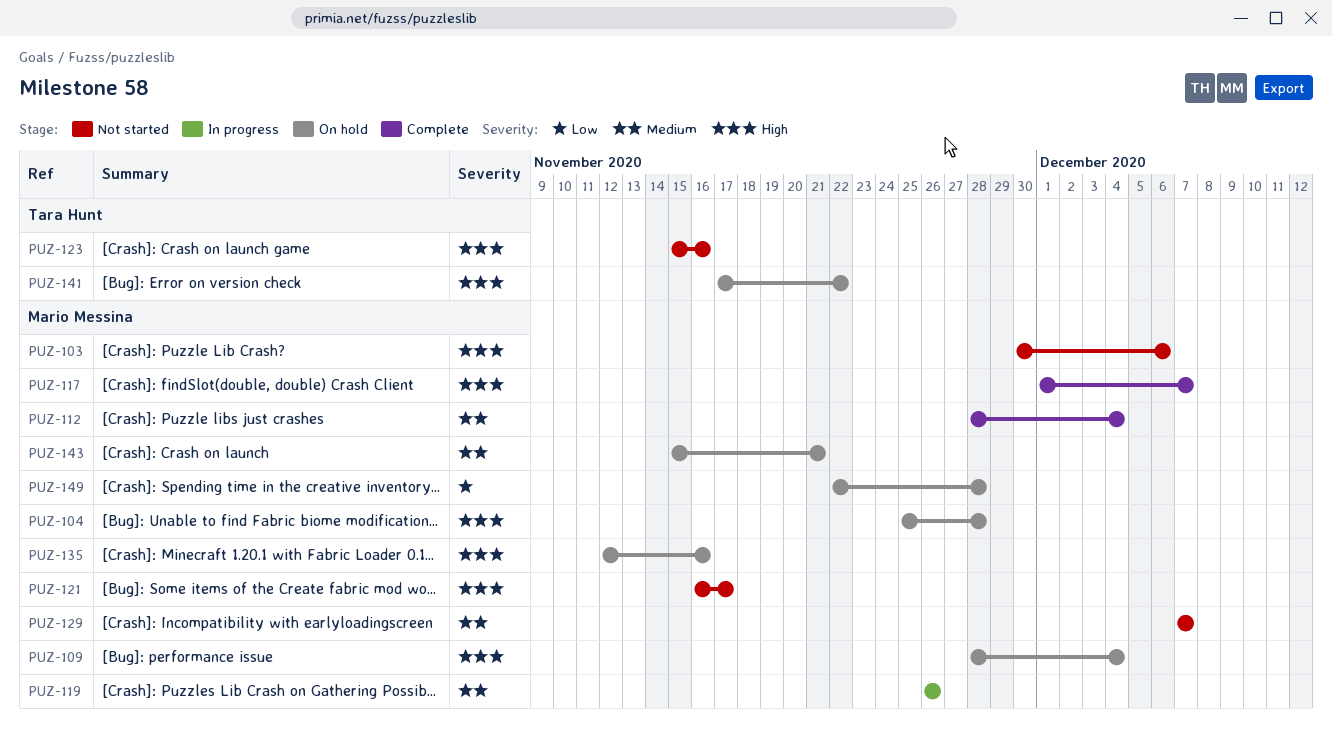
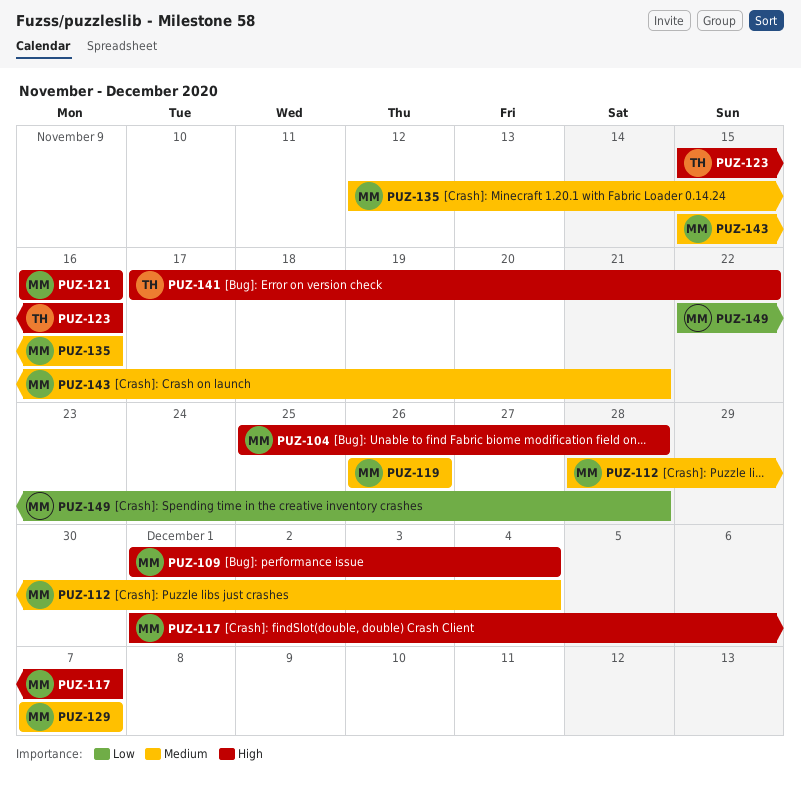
PUZ-103: present -> none
PUZ-109, start: Nov 28 -> Dec 1
PUZ-121, due: Nov 17 -> Nov 16
PUZ-135, priority: High -> Medium

